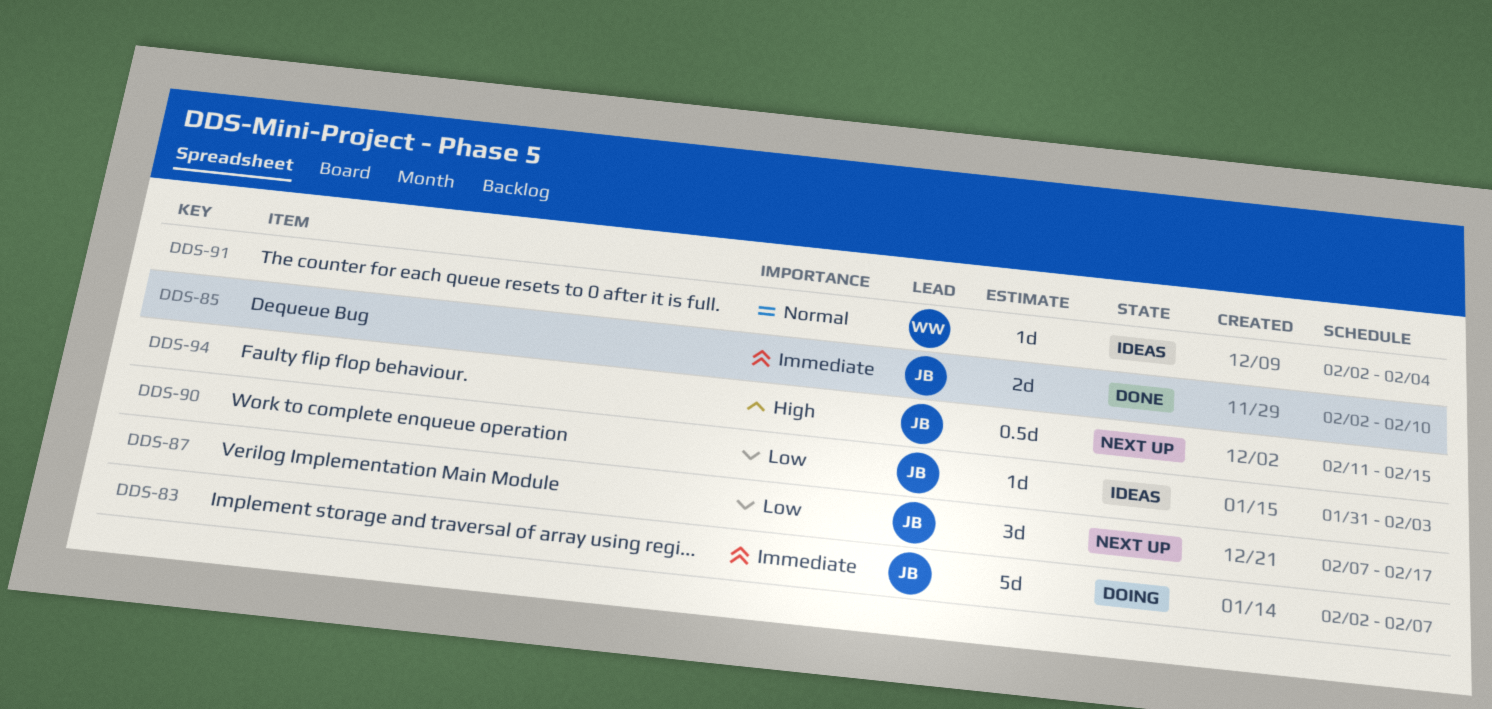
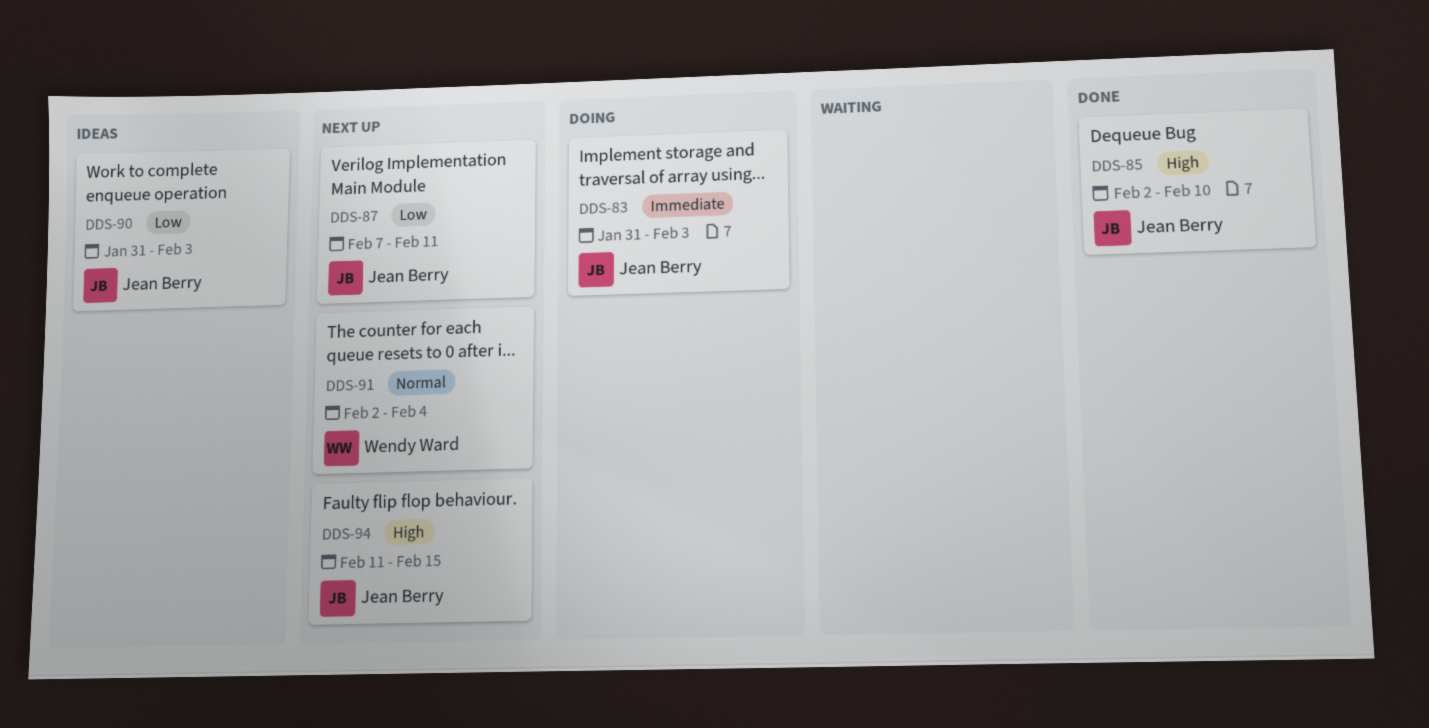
DDS-83, start: Feb 2 -> Jan 31
DDS-83, due: Feb 7 -> Feb 3
DDS-85, priority: Immediate -> High
DDS-87, due: Feb 17 -> Feb 11
DDS-91, status: Ideas -> Next up

